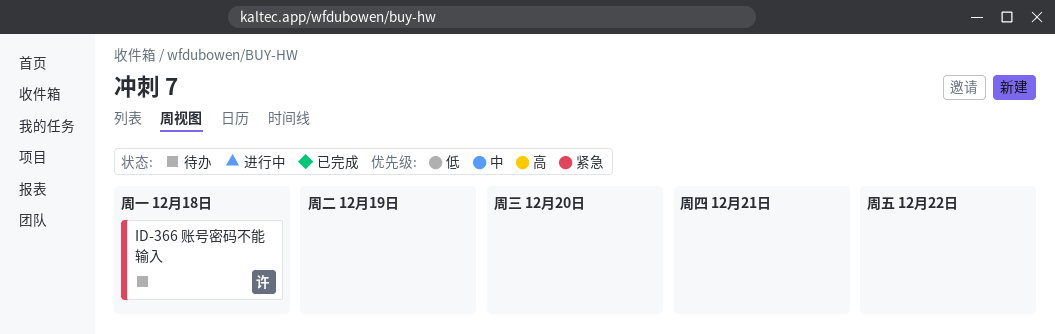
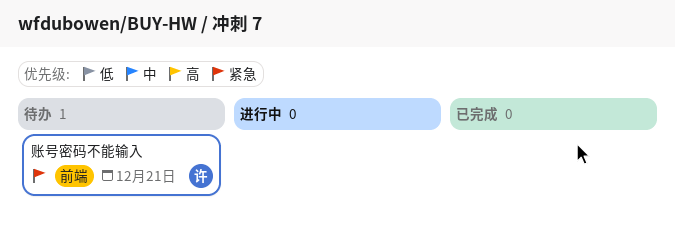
账号密码不能输入, due: Dec 18 -> Dec 21

